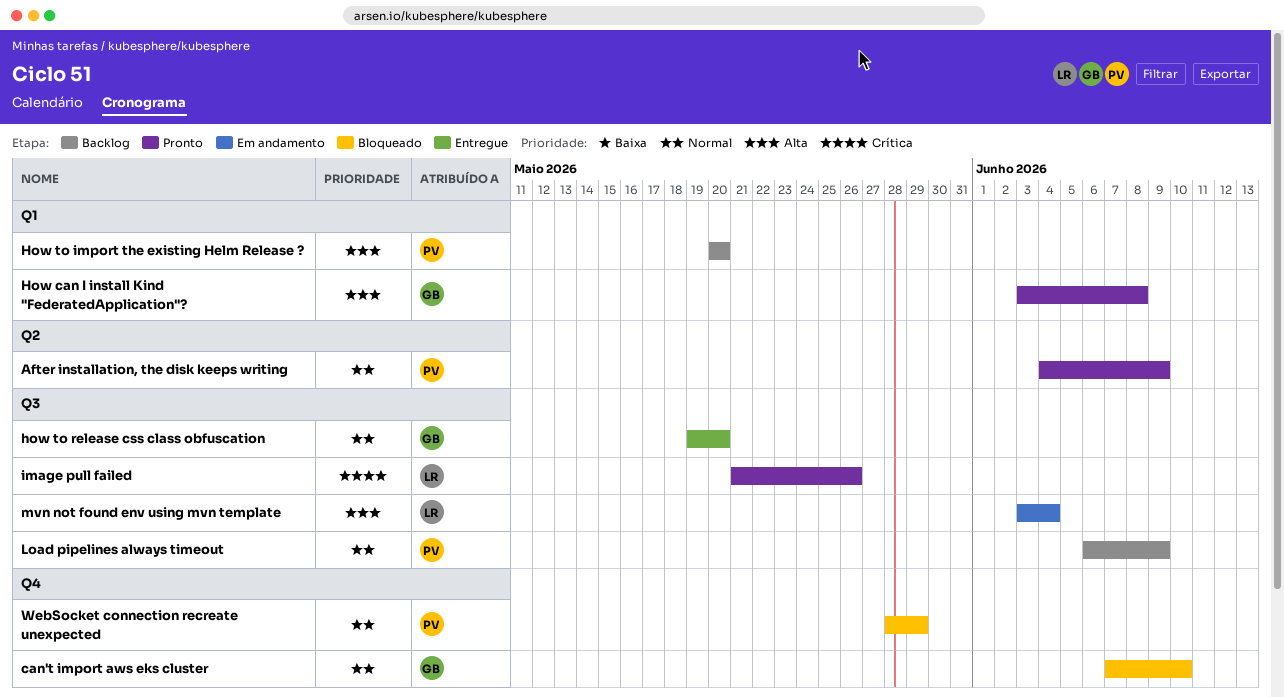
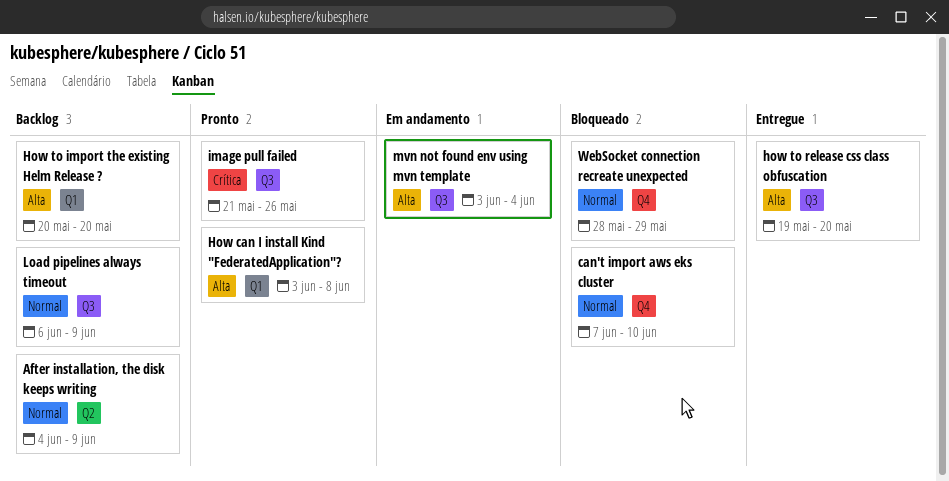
After installation, the disk keeps writing, status: Pronto -> Backlog
how to release css class obfuscation, priority: Normal -> Alta

